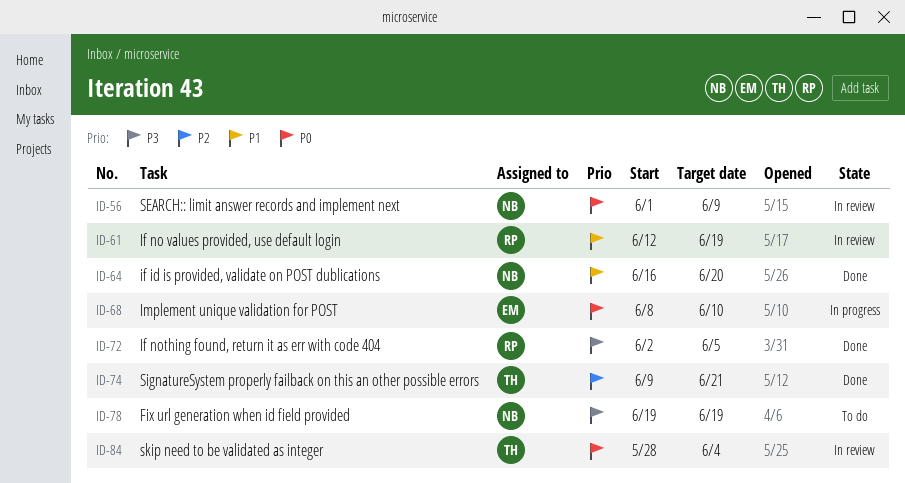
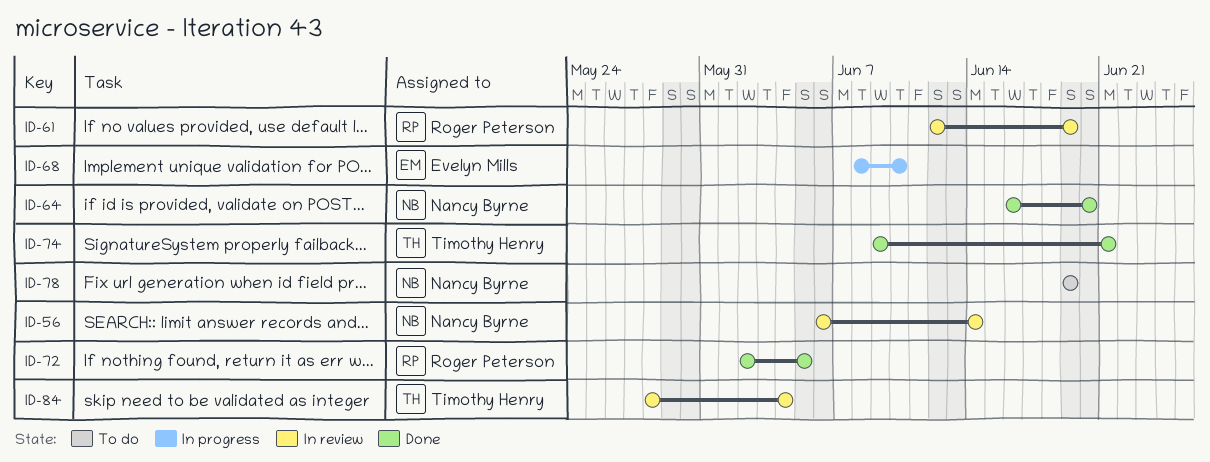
ID-56, start: Jun 1 -> Jun 6
ID-56, due: Jun 9 -> Jun 14

